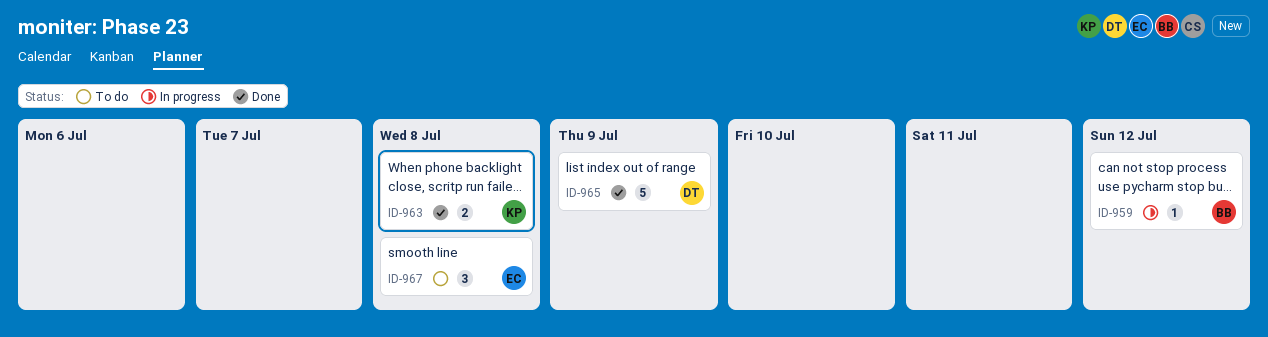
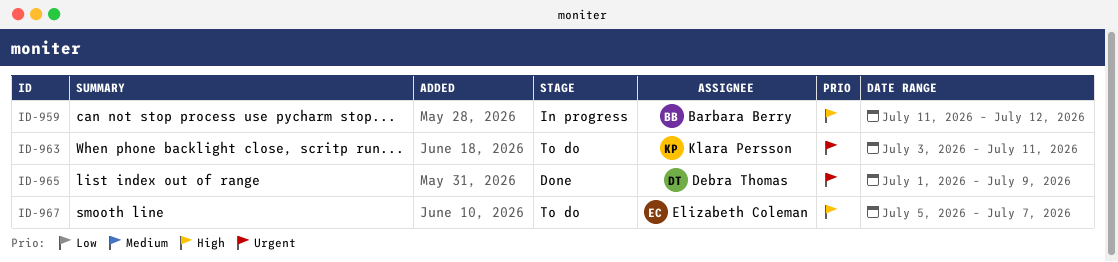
ID-963, status: Done -> To do
ID-963, due: Jul 8 -> Jul 11
ID-967, due: Jul 8 -> Jul 7

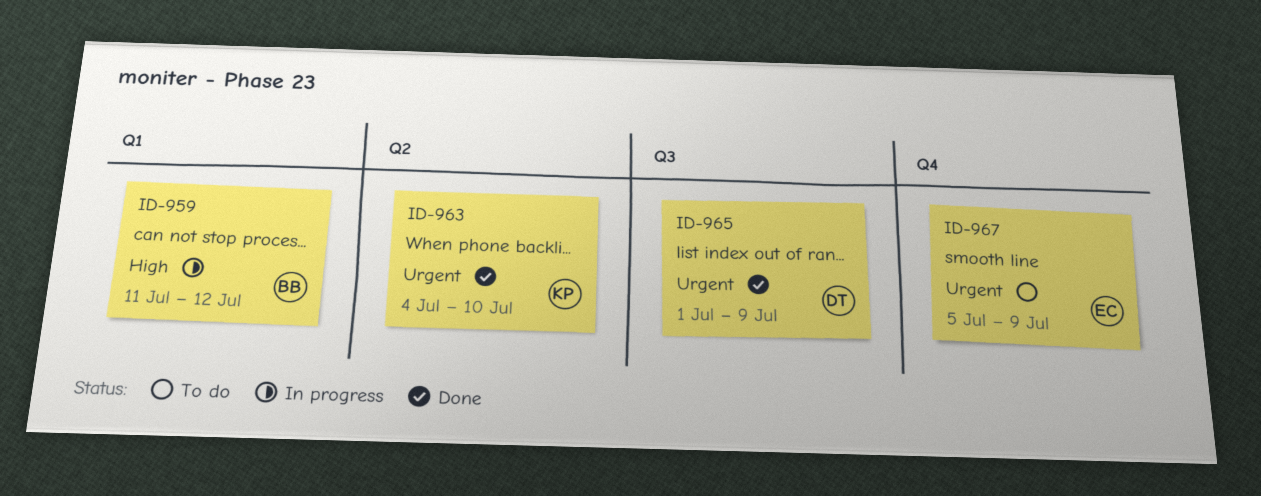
ID-963, status: To do -> Done
ID-963, start: Jul 3 -> Jul 4
ID-963, due: Jul 11 -> Jul 10
ID-967, priority: High -> Urgent
ID-967, due: Jul 7 -> Jul 9

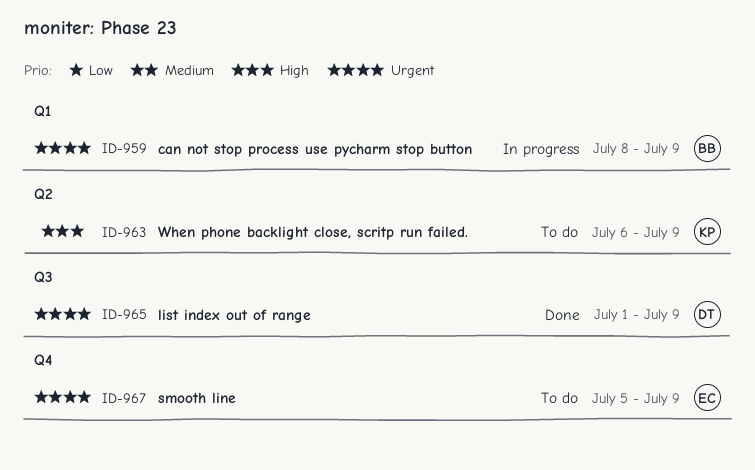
ID-959, priority: High -> Urgent
ID-959, start: Jul 11 -> Jul 8
ID-959, due: Jul 12 -> Jul 9
ID-963, status: Done -> To do
ID-963, priority: Urgent -> High
ID-963, start: Jul 4 -> Jul 6
ID-963, due: Jul 10 -> Jul 9

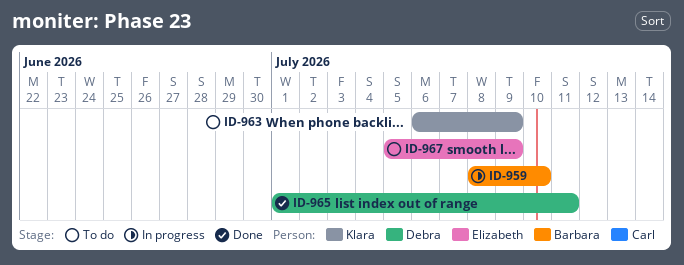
ID-959, due: Jul 9 -> Jul 10
ID-965, due: Jul 9 -> Jul 11

